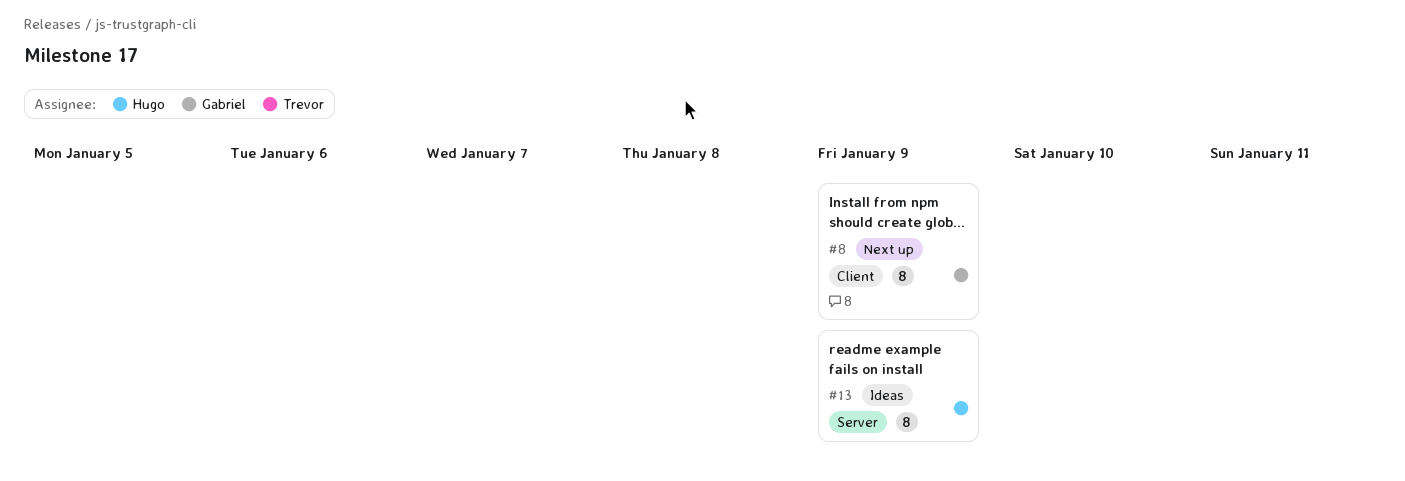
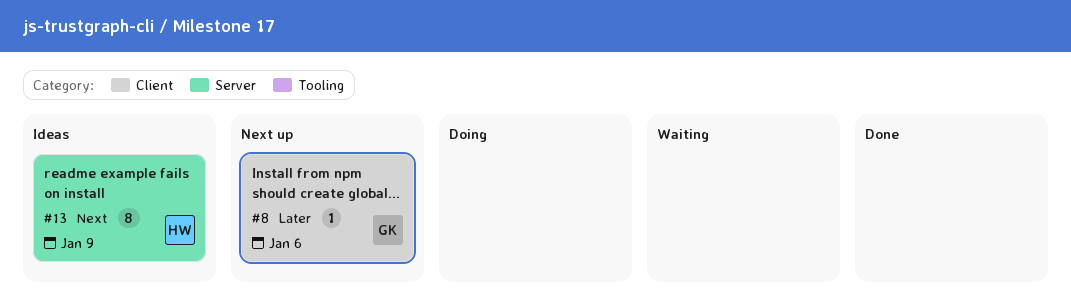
#8, estimate: 8 -> 1
#8, due: Jan 9 -> Jan 6

